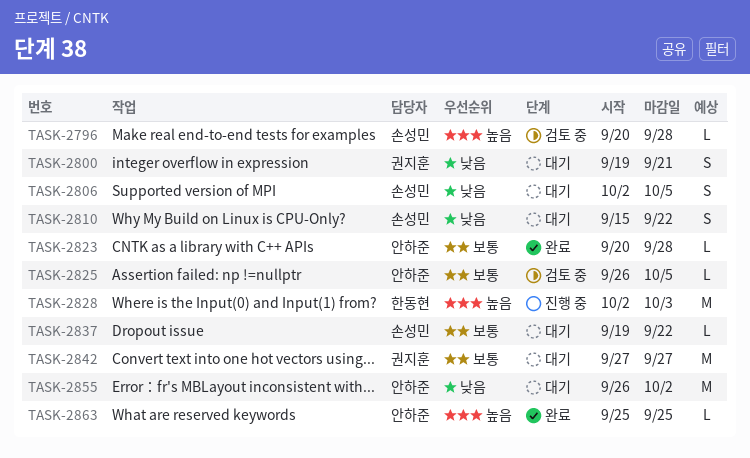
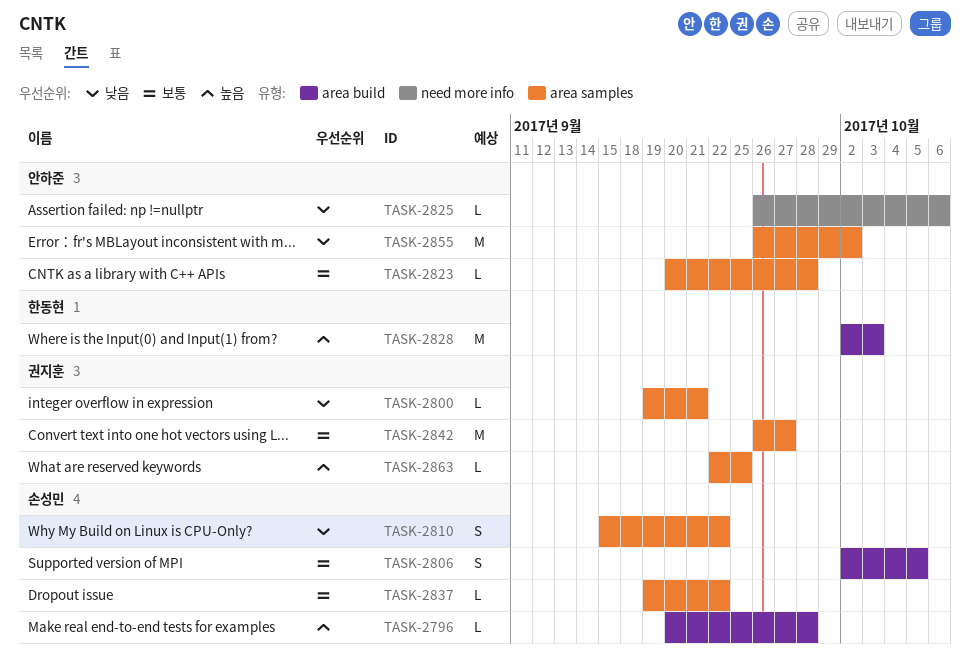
TASK-2800, estimate: S -> L
TASK-2806, priority: 낮음 -> 보통
TASK-2825, priority: 보통 -> 낮음
TASK-2825, due: Oct 5 -> Oct 6
TASK-2842, start: Sep 27 -> Sep 26
TASK-2863, owner: 안하준 -> 권지훈
TASK-2863, start: Sep 25 -> Sep 22

